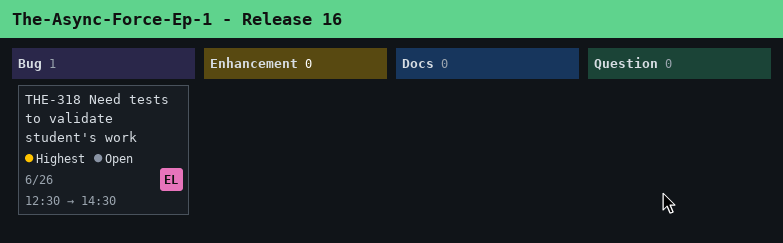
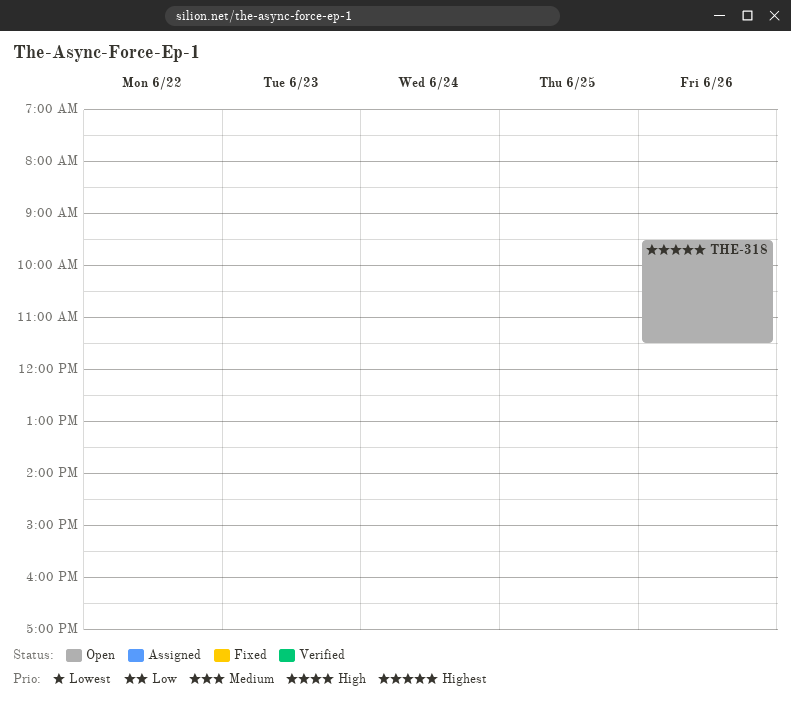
THE-318, begins: 12:30 -> 09:30
THE-318, ends: 14:30 -> 11:30

